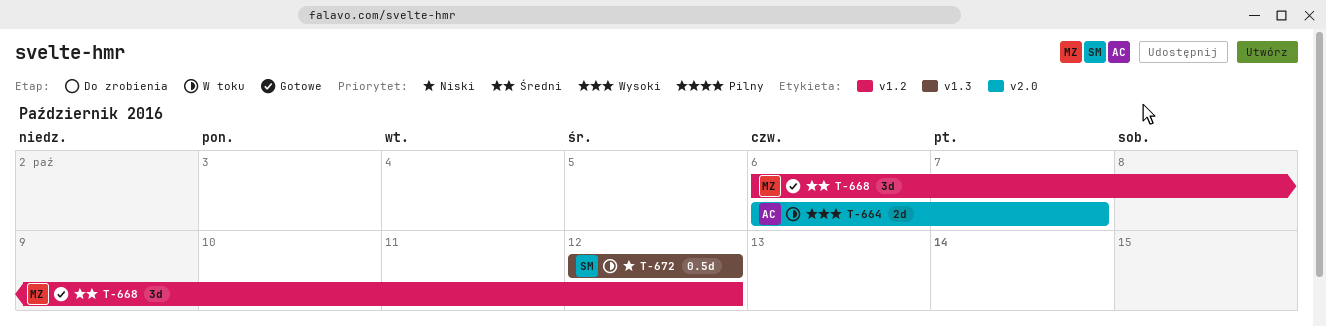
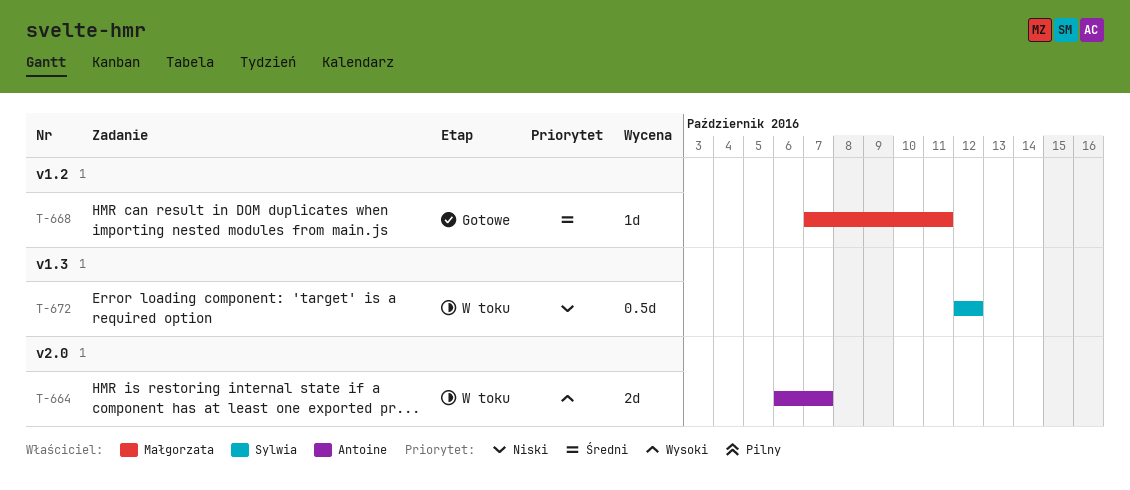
T-668, estimate: 3d -> 1d
T-668, start: Oct 6 -> Oct 7
T-668, due: Oct 12 -> Oct 11

